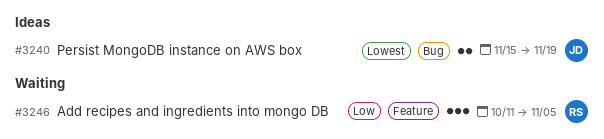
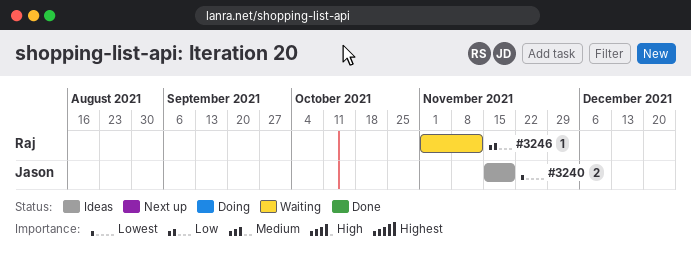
#3246, estimate: 3 -> 1
#3246, start: Oct 11 -> Nov 1
#3246, due: Nov 5 -> Nov 12

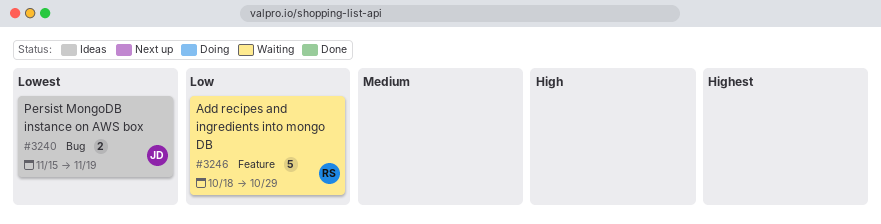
#3246, estimate: 1 -> 5
#3246, start: Nov 1 -> Oct 18
#3246, due: Nov 12 -> Oct 29

